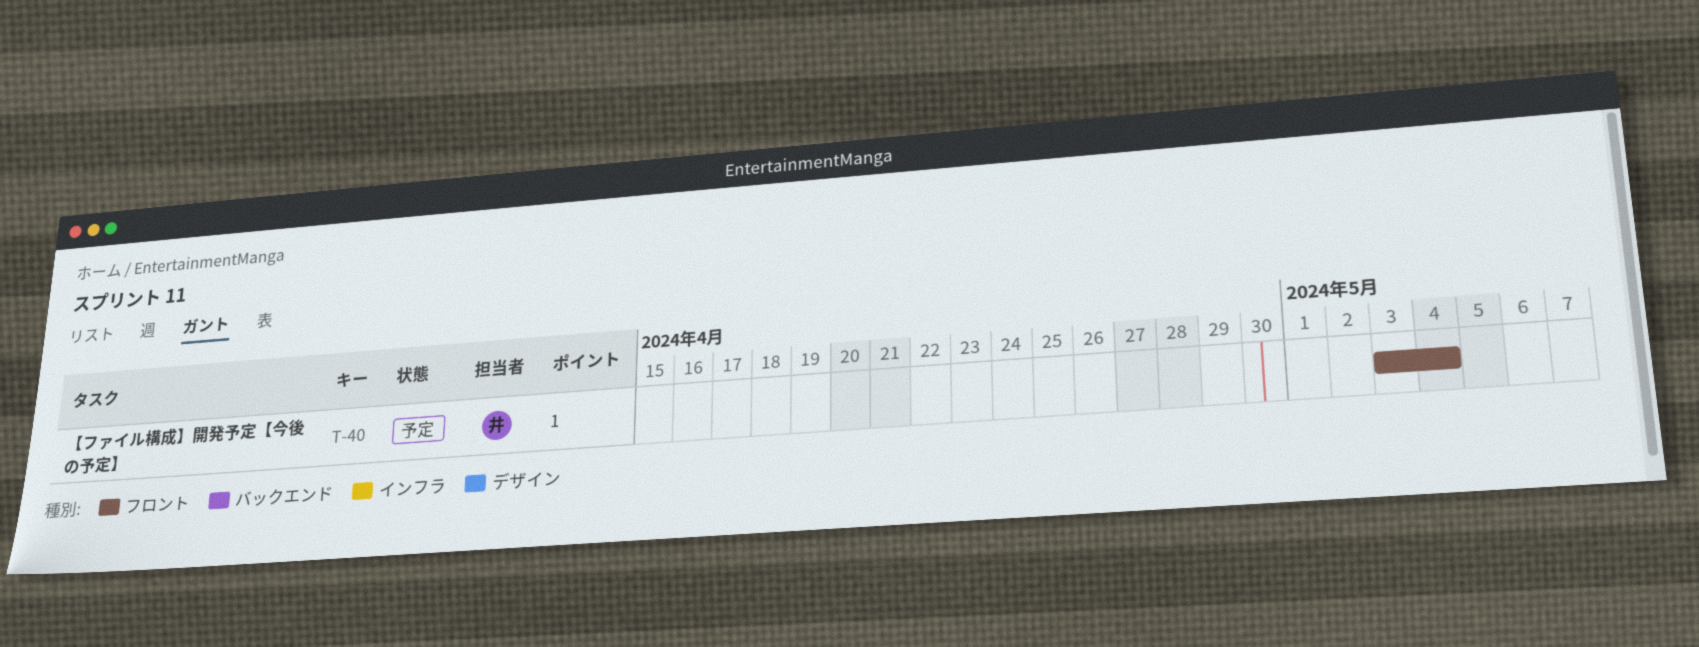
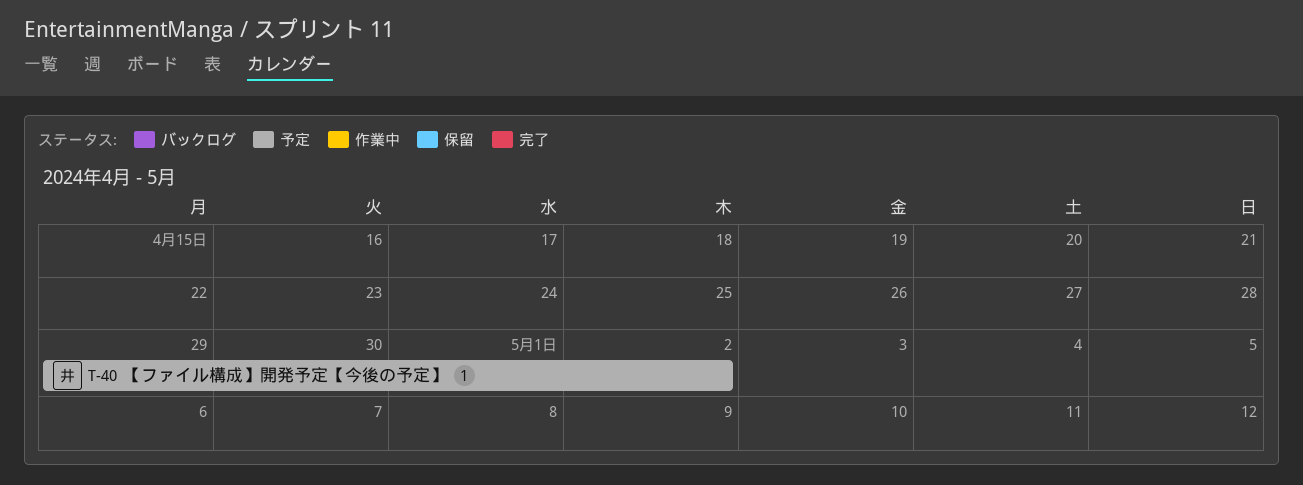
T-40, start: May 3 -> Apr 29
T-40, due: May 4 -> May 2

